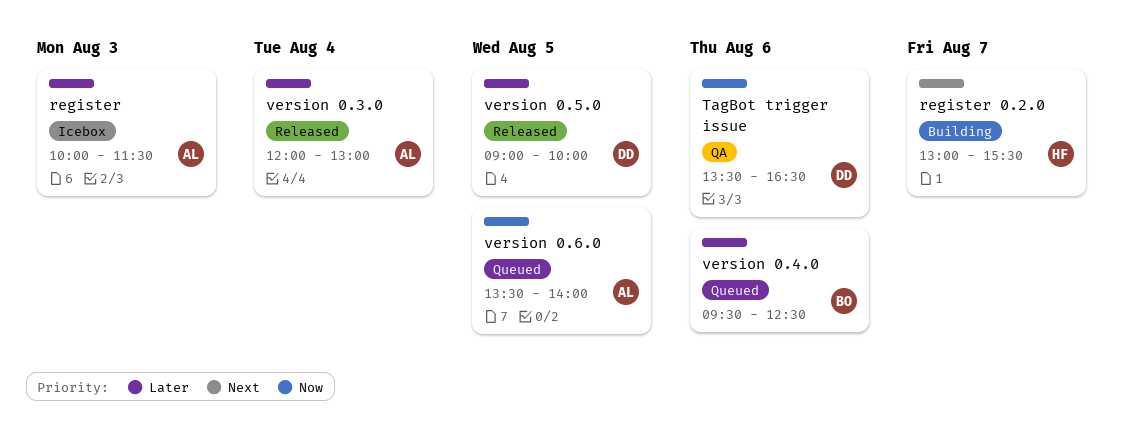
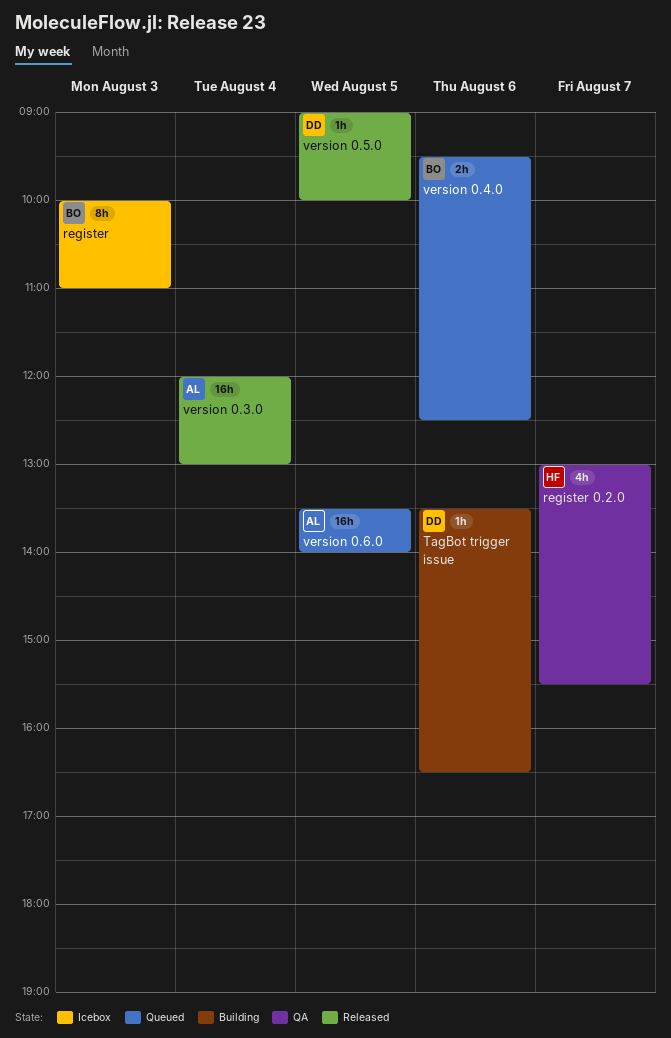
register, owner: AL -> BO
register, ends: 11:30 -> 11:00
register 0.2.0, status: Building -> QA
TagBot trigger issue, status: QA -> Building

